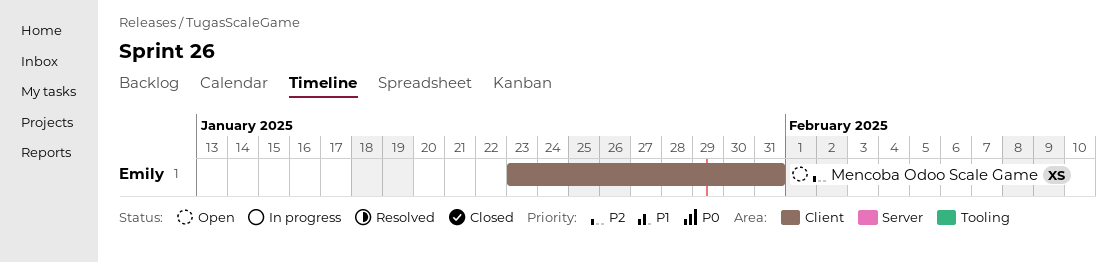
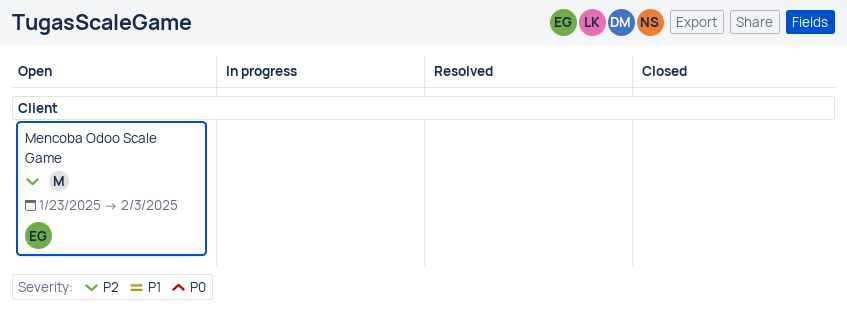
Mencoba Odoo Scale Game, estimate: XS -> M
Mencoba Odoo Scale Game, due: Jan 31 -> Feb 3

